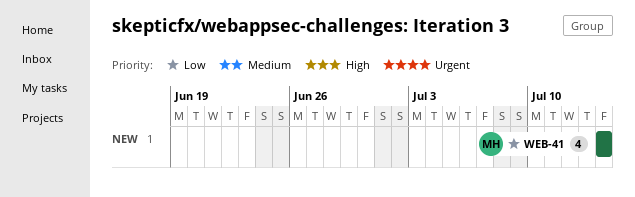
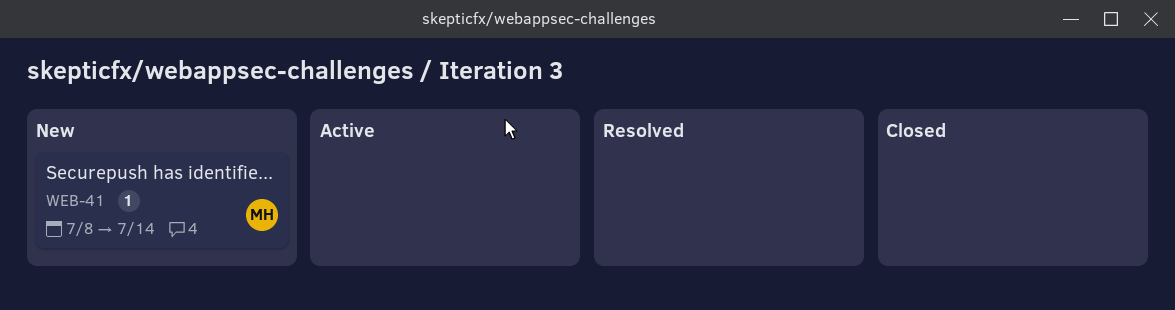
WEB-41, estimate: 4 -> 1
WEB-41, start: Jul 14 -> Jul 8

